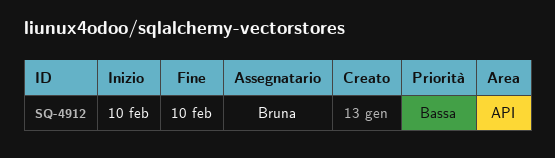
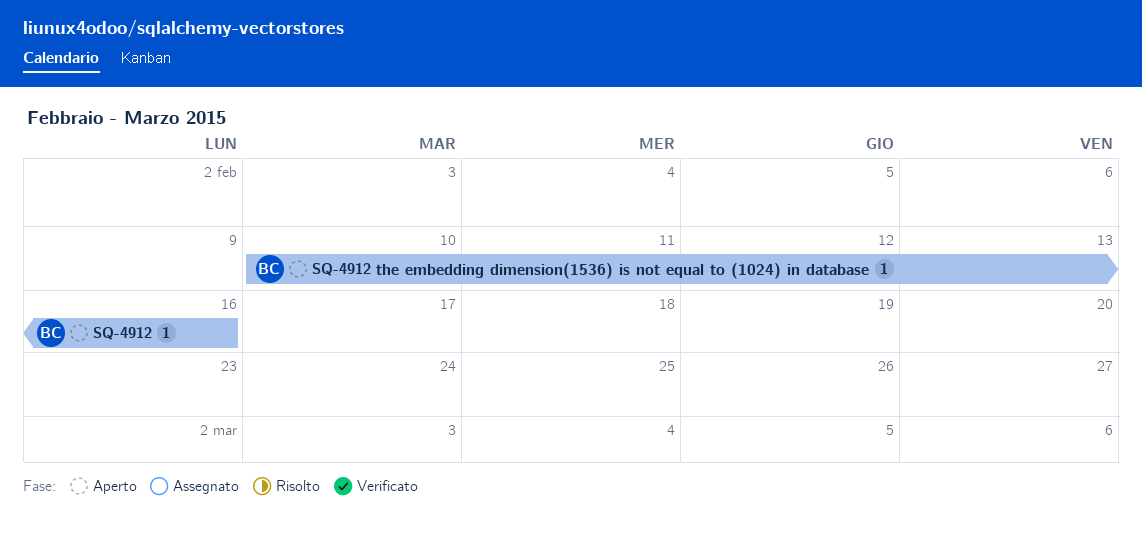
SQ-4912, due: Feb 10 -> Feb 16

